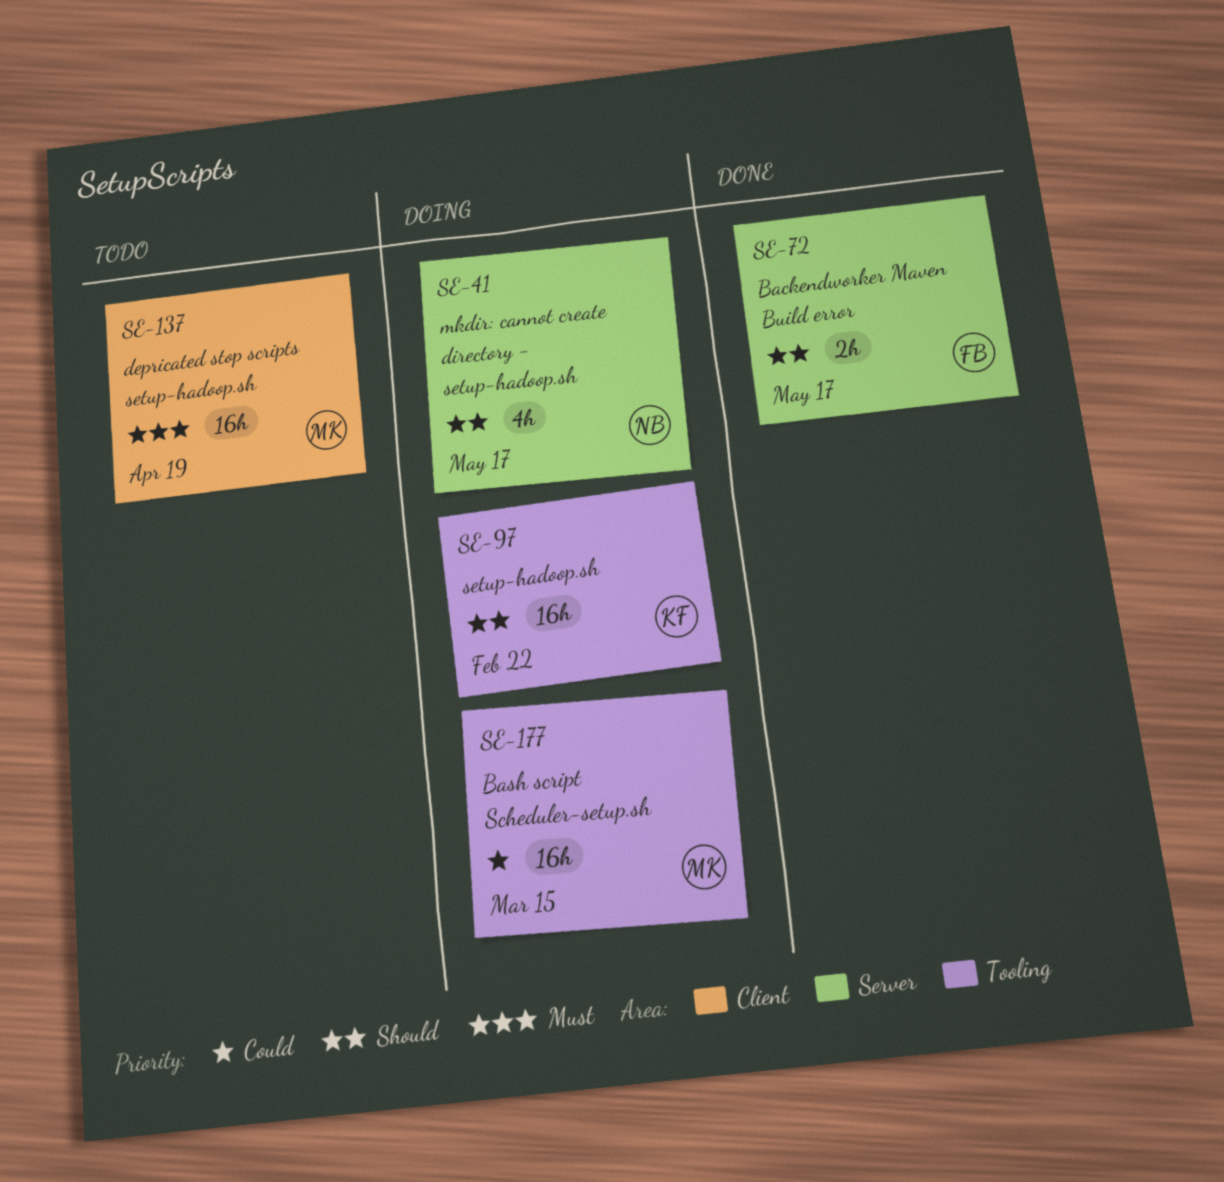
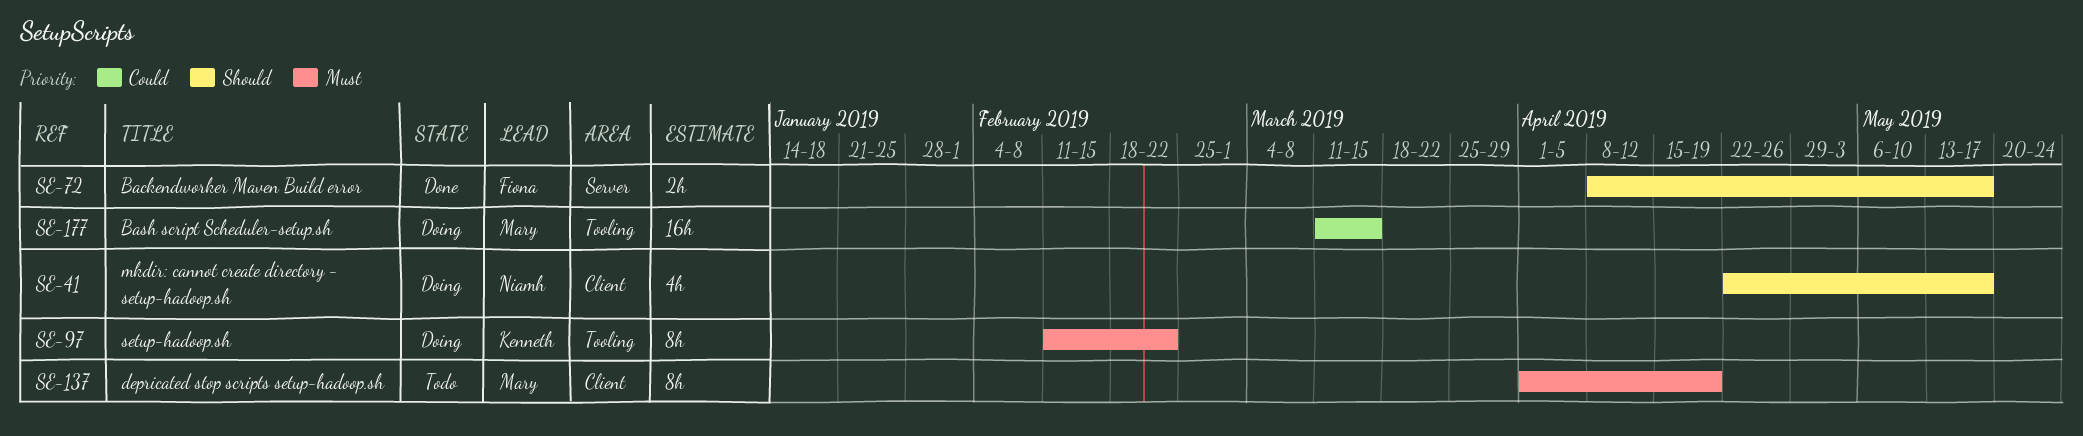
SE-41, label: Server -> Client
SE-97, priority: Should -> Must
SE-97, estimate: 16h -> 8h
SE-137, estimate: 16h -> 8h

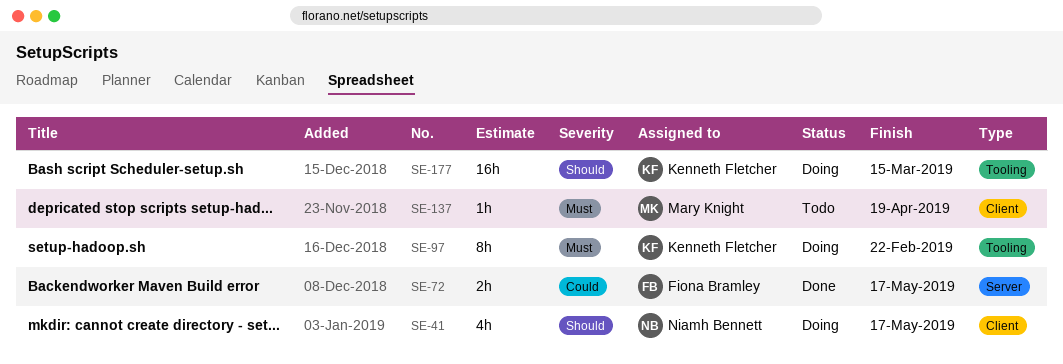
SE-72, priority: Should -> Could
SE-137, estimate: 8h -> 1h
SE-177, owner: Mary Knight -> Kenneth Fletcher
SE-177, priority: Could -> Should

